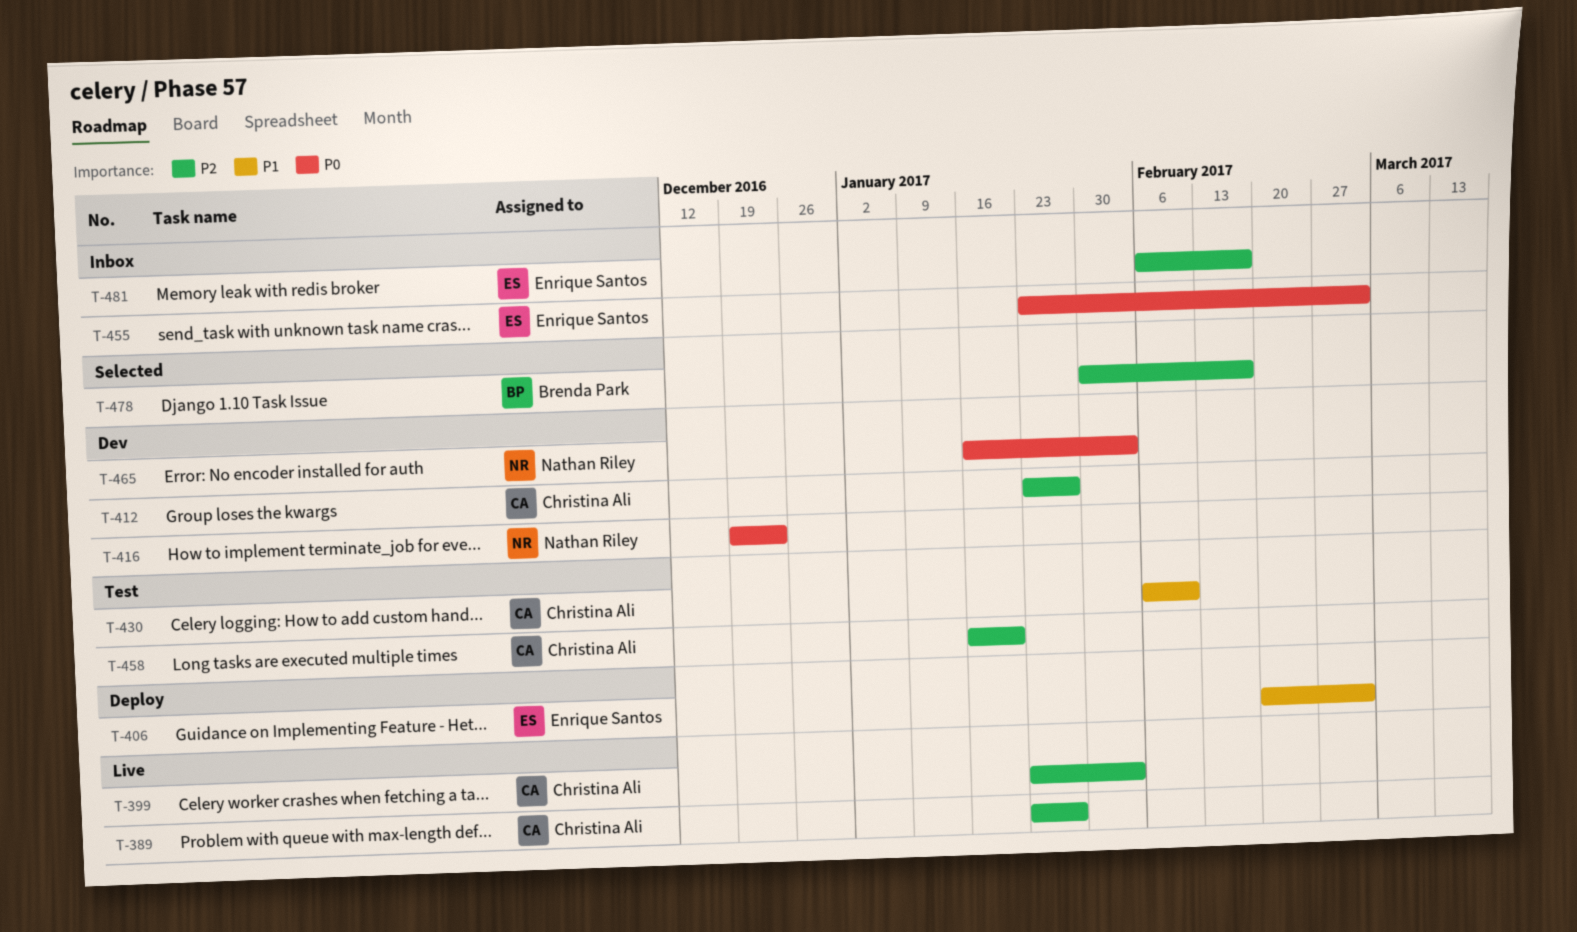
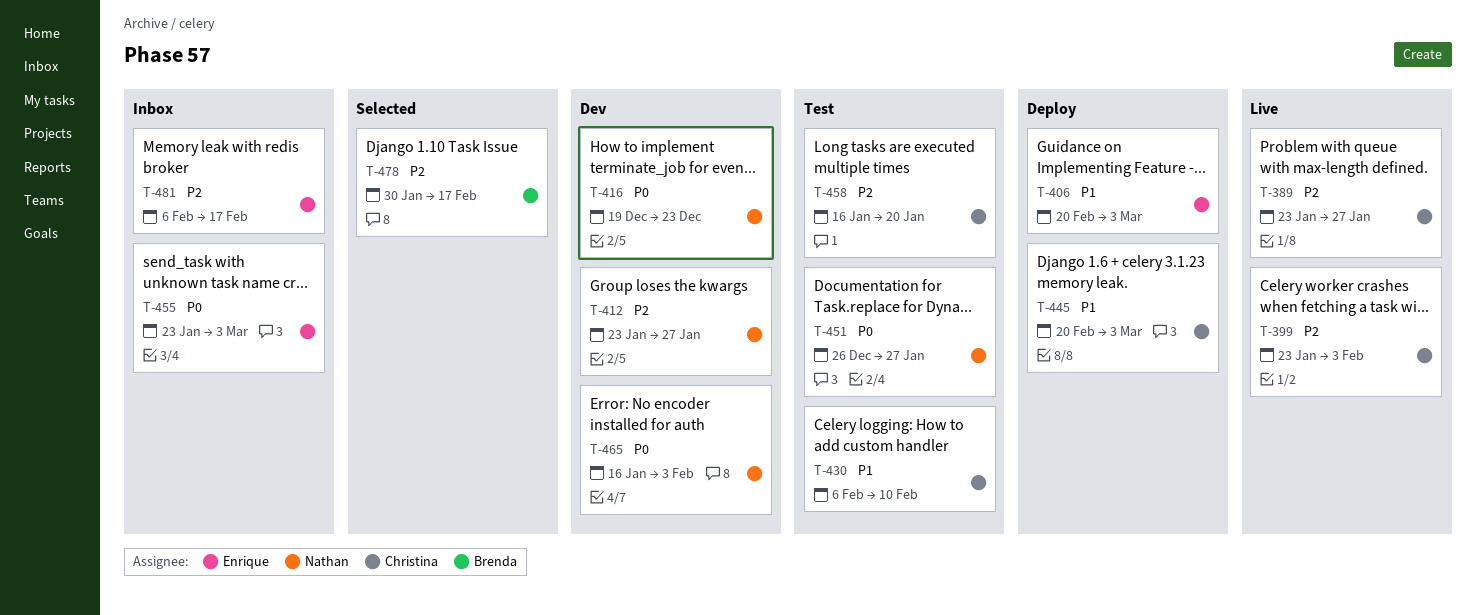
T-412, owner: Christina Ali -> Nathan Riley
T-445: none -> present
T-451: none -> present

